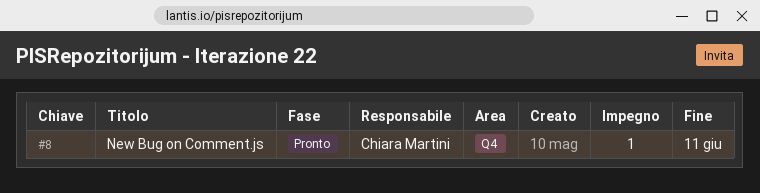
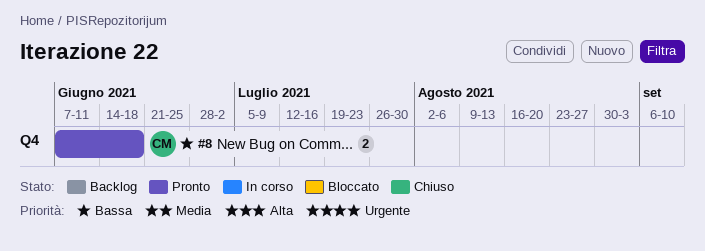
#8, estimate: 1 -> 2
#8, due: Jun 11 -> Jun 18

